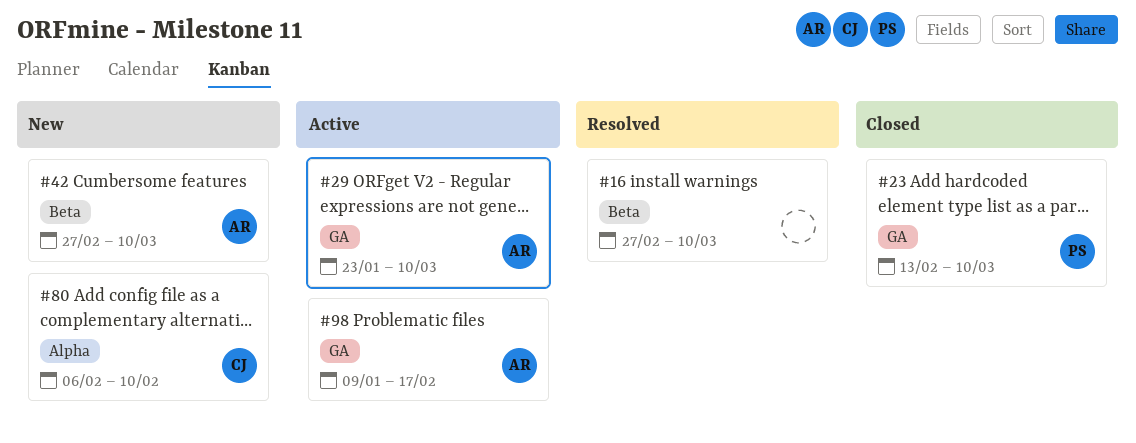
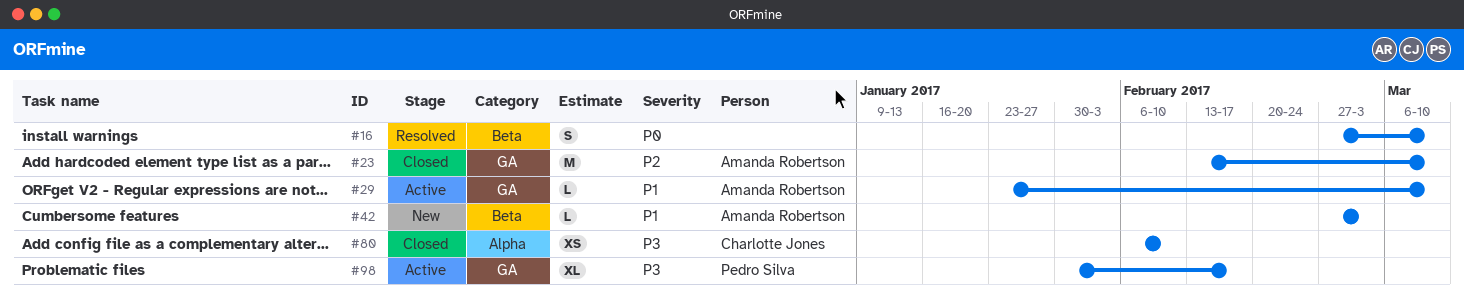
#23, owner: Pedro Silva -> Amanda Robertson
#42, due: Mar 10 -> Mar 3
#80, status: New -> Closed
#98, owner: Amanda Robertson -> Pedro Silva
#98, start: Jan 9 -> Jan 30

